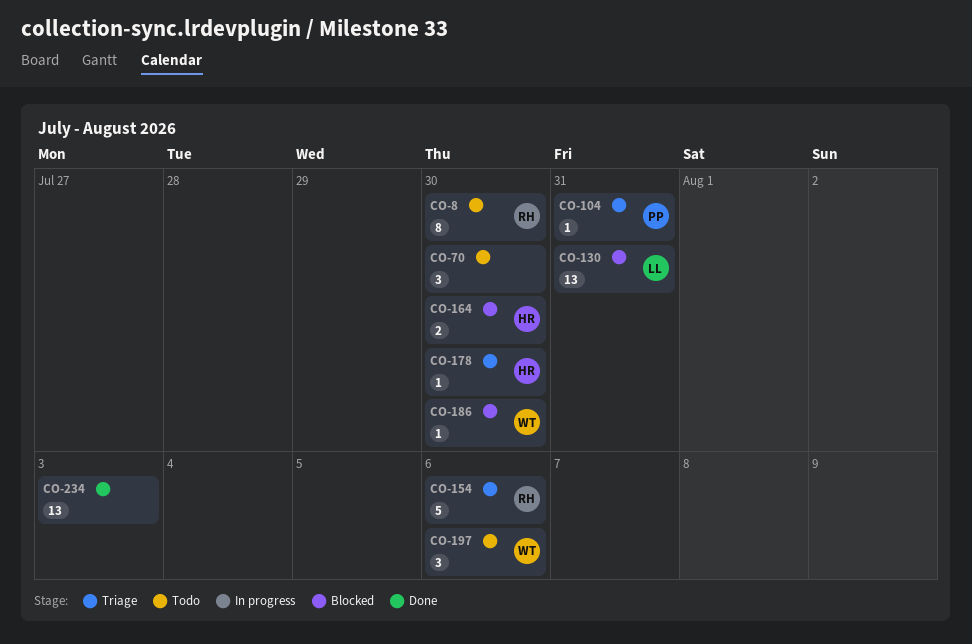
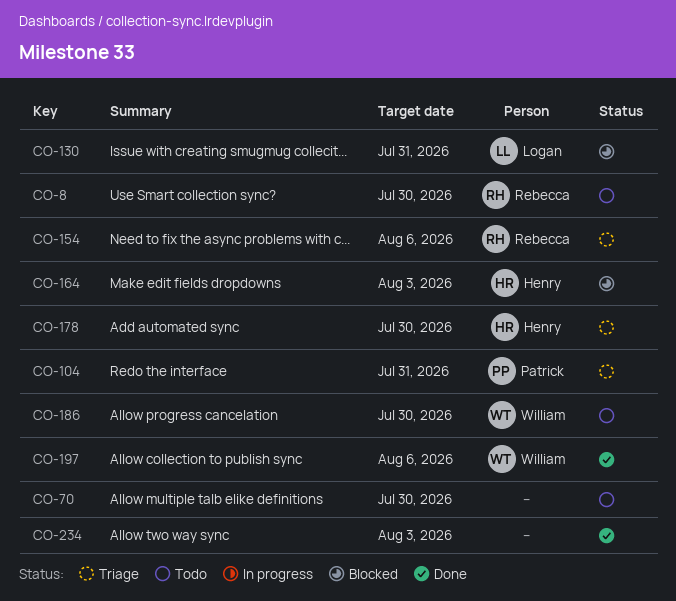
CO-164, due: Jul 30 -> Aug 3
CO-186, status: Blocked -> Todo
CO-197, status: Todo -> Done

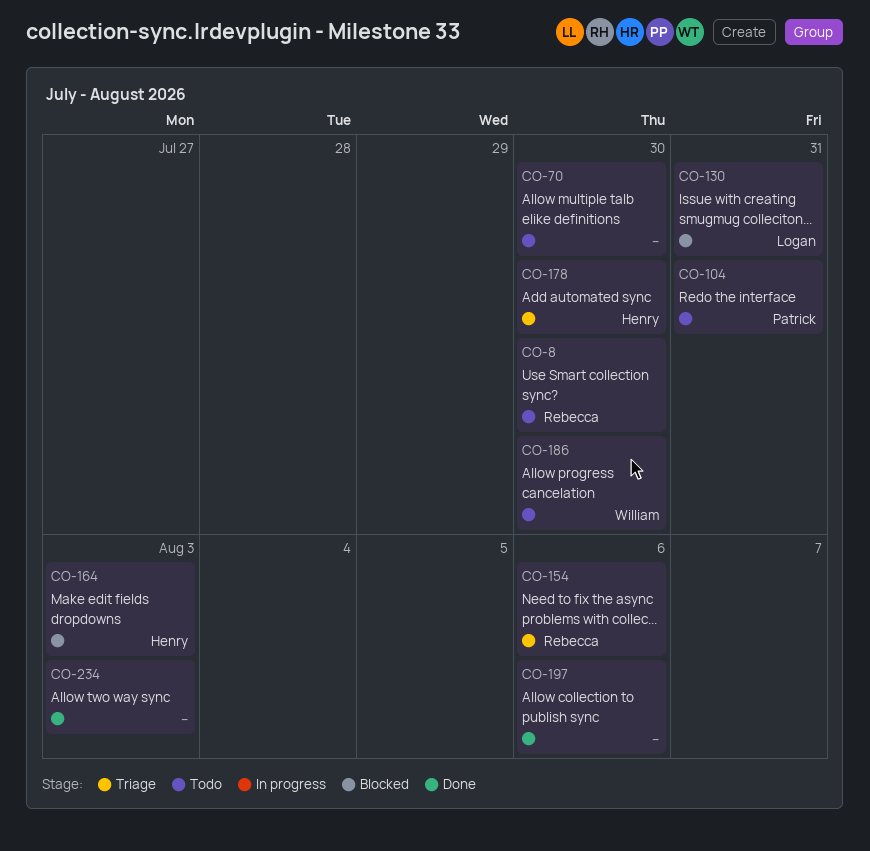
CO-104, status: Triage -> Todo
CO-197, owner: William -> none

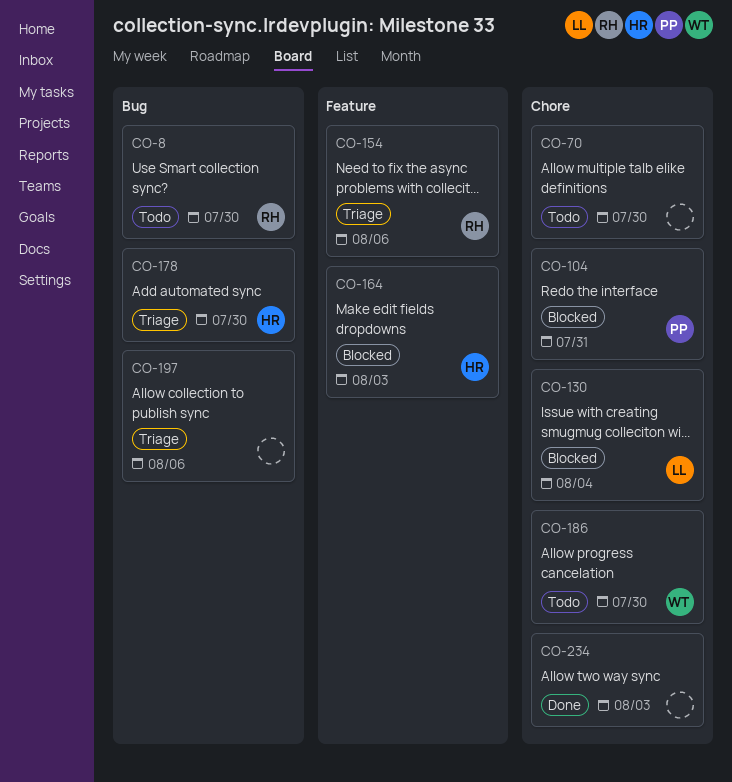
CO-104, status: Todo -> Blocked
CO-130, due: Jul 31 -> Aug 4
CO-197, status: Done -> Triage

